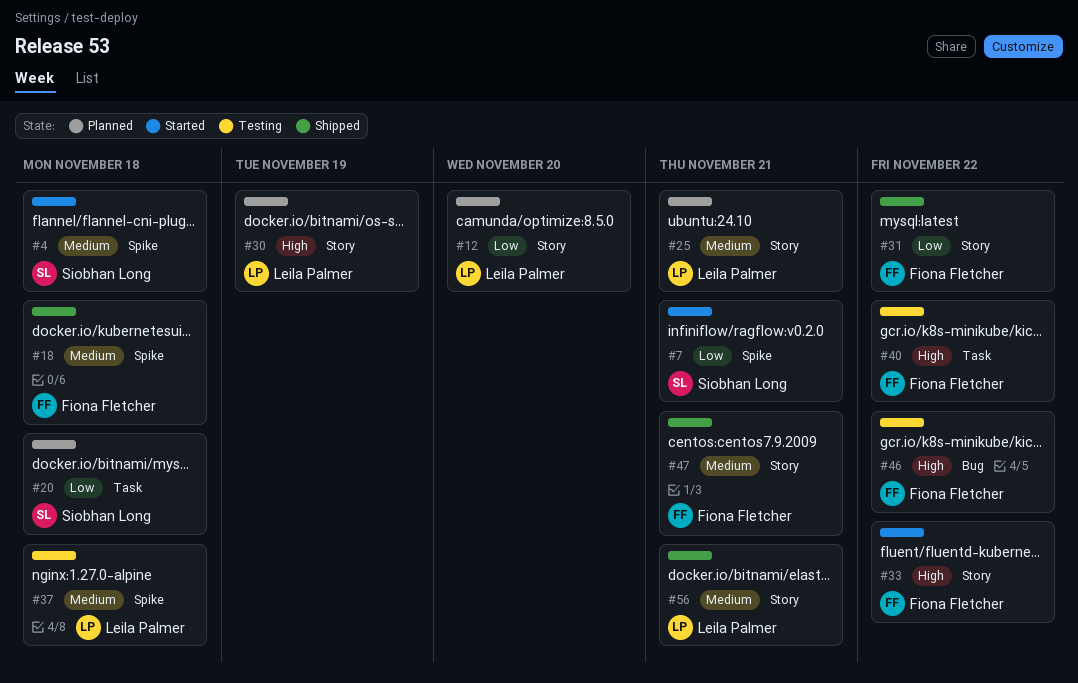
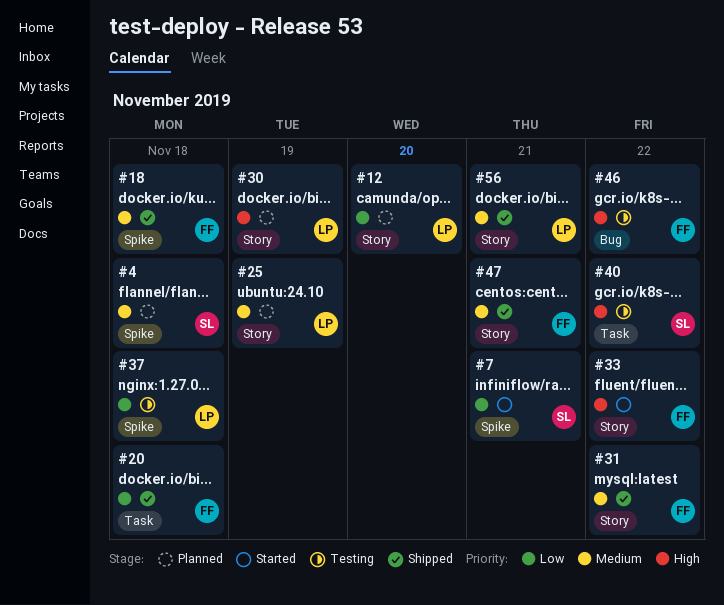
#4, status: Started -> Planned
#20, status: Planned -> Shipped
#20, owner: Siobhan Long -> Fiona Fletcher
#25, due: Nov 21 -> Nov 19
#31, priority: Low -> Medium
#37, priority: Medium -> Low
#40, owner: Fiona Fletcher -> Siobhan Long

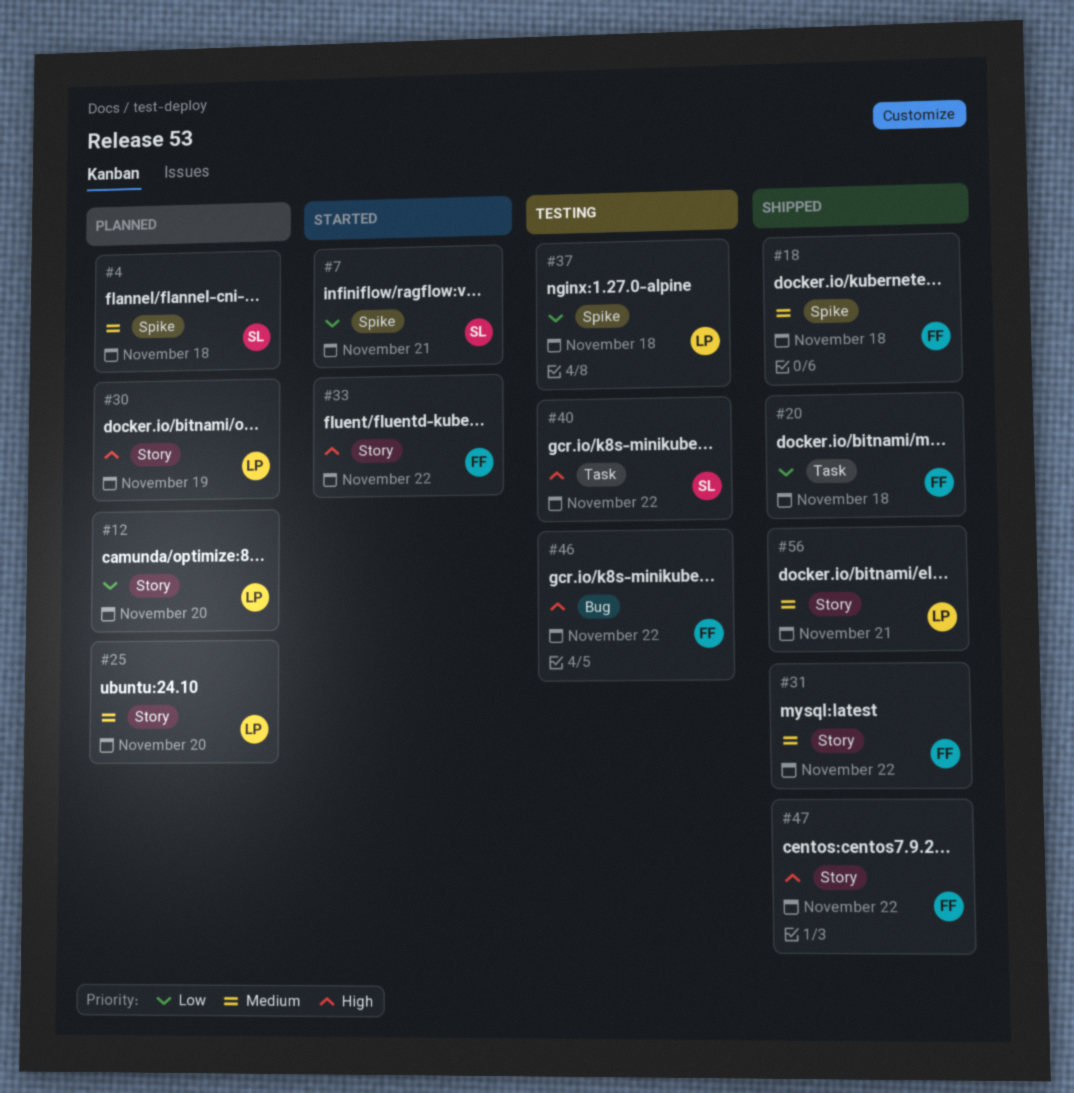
#25, due: Nov 19 -> Nov 20
#47, priority: Medium -> High
#47, due: Nov 21 -> Nov 22

